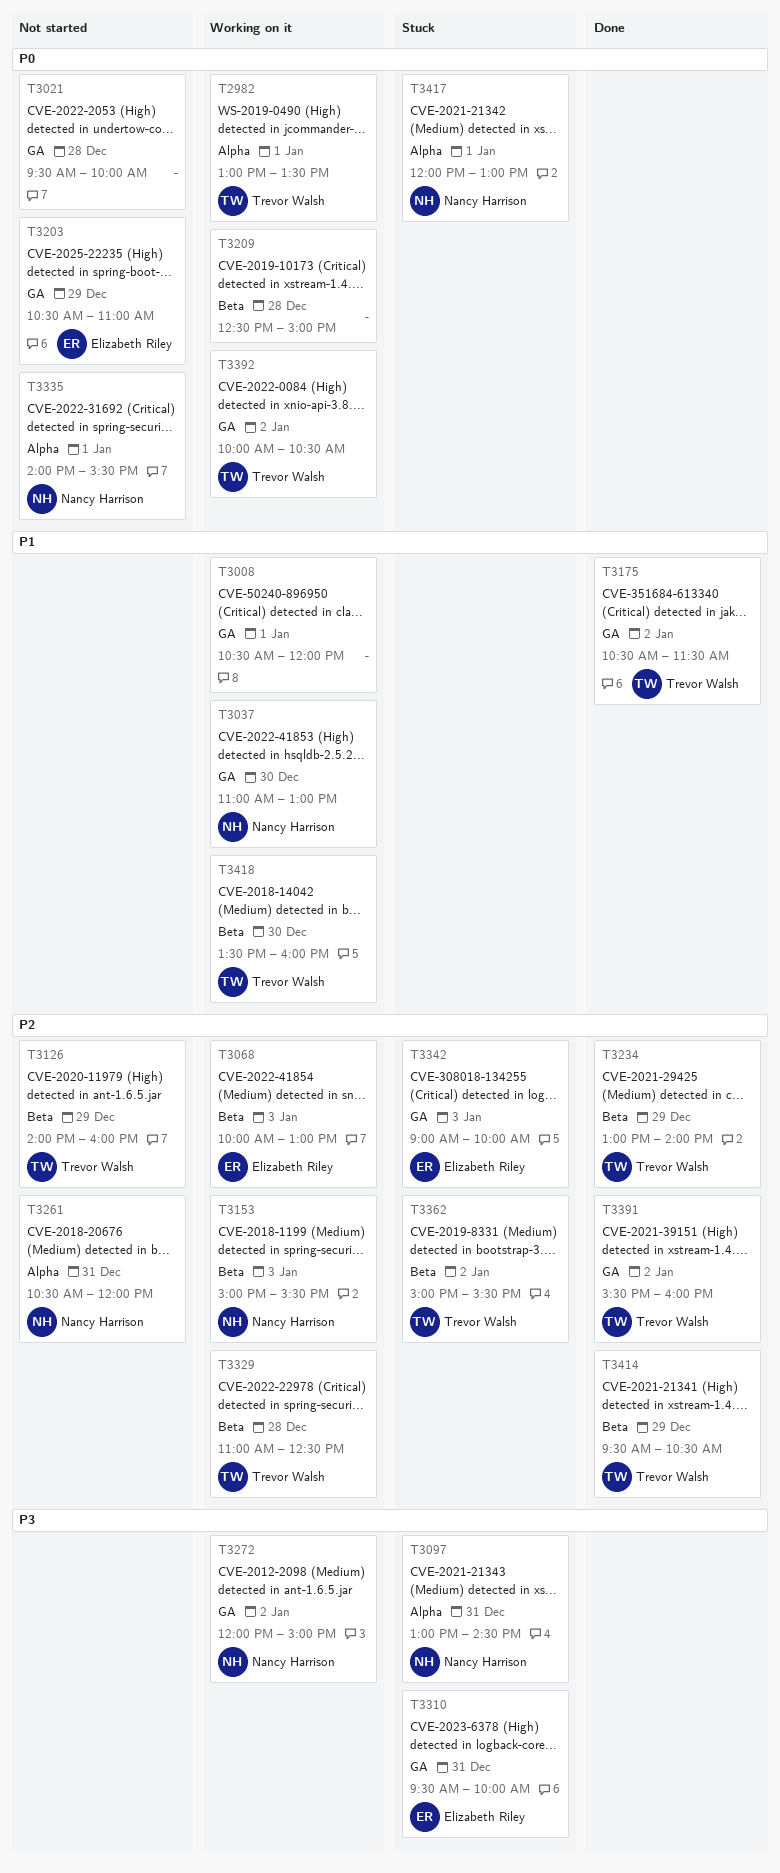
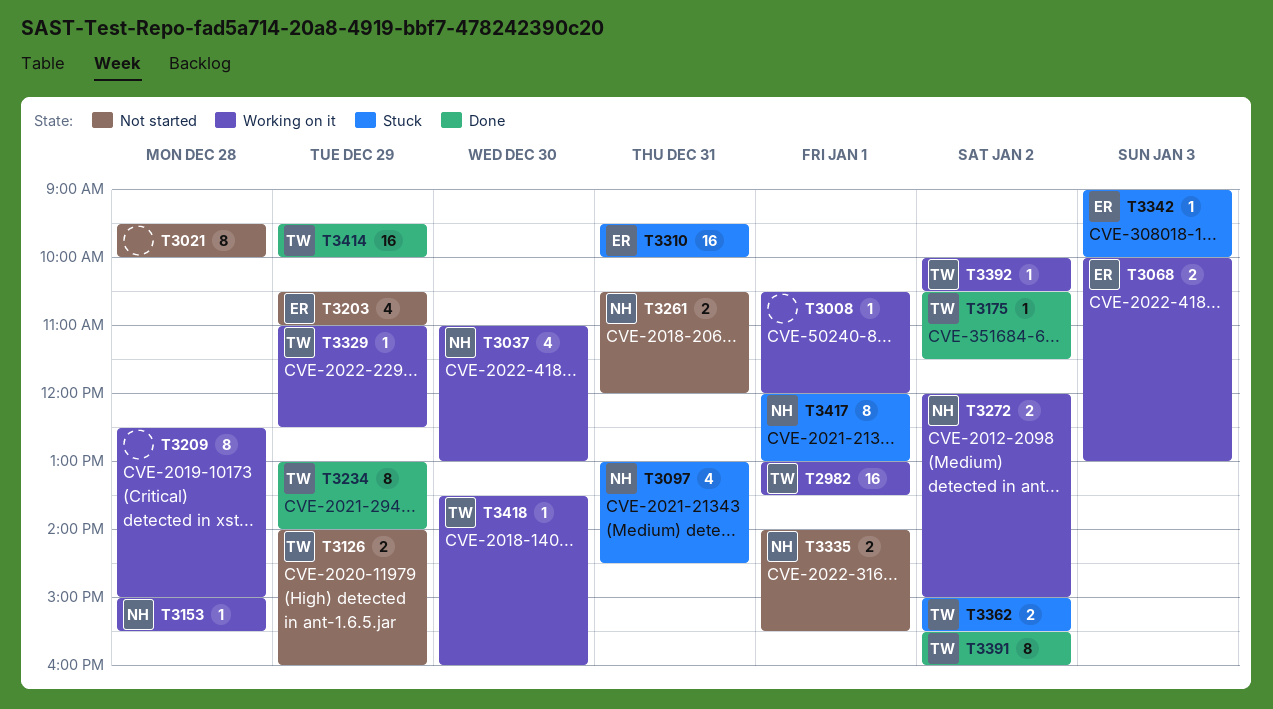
T3153, day: Jan 3 -> Dec 28
T3329, day: Dec 28 -> Dec 29
T3414, ends: 10:30 -> 10:00

